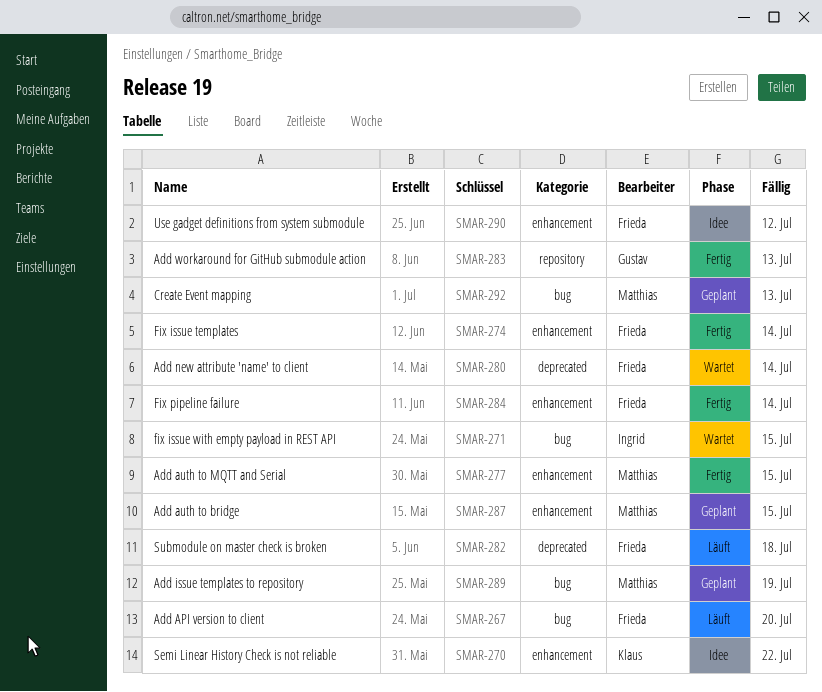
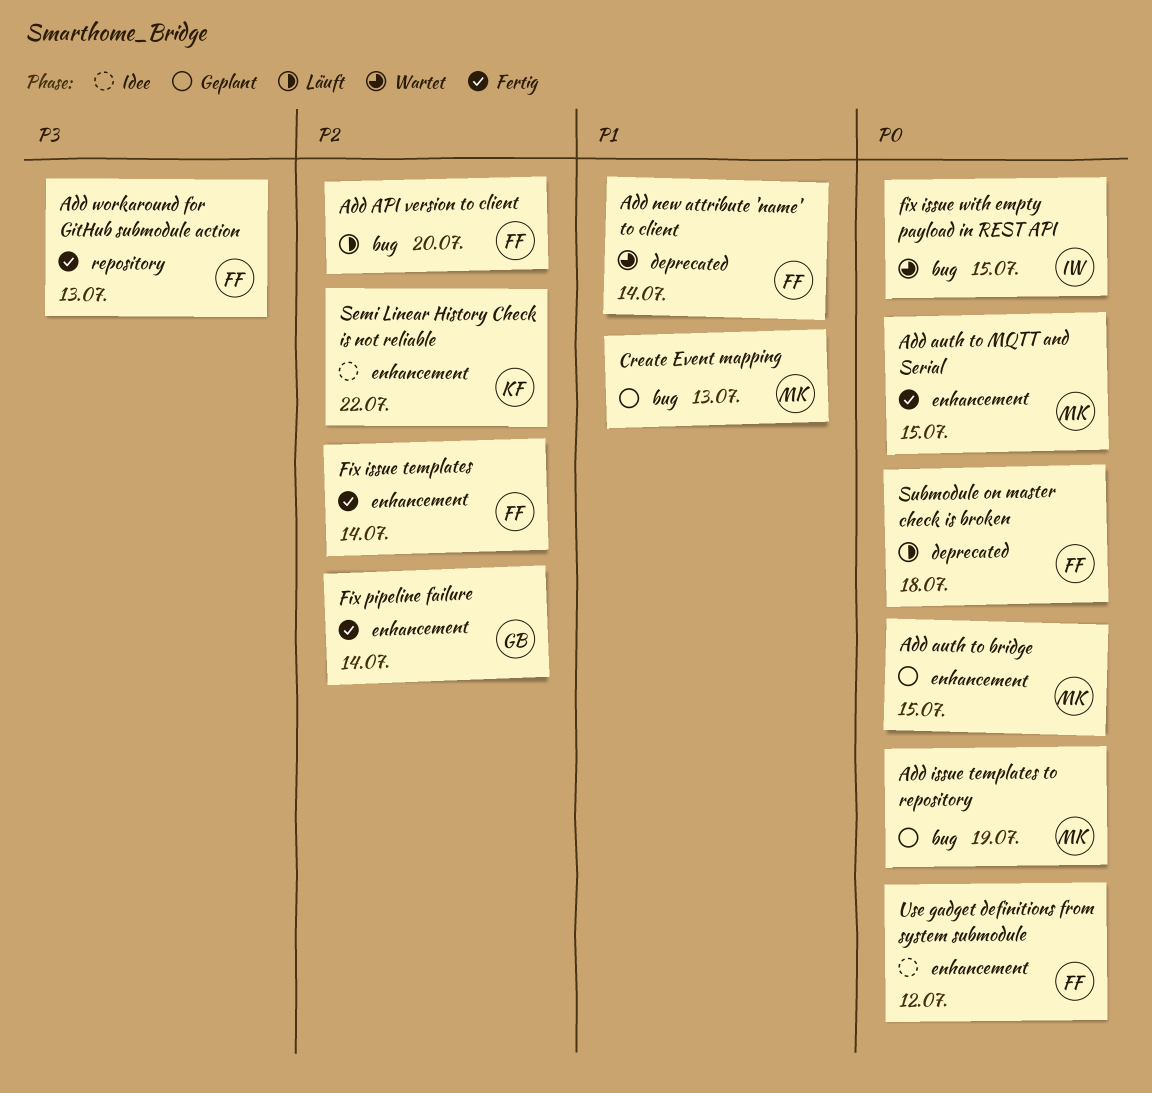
Add workaround for GitHub submodule action, owner: Gustav -> Frieda
Fix pipeline failure, owner: Frieda -> Gustav

